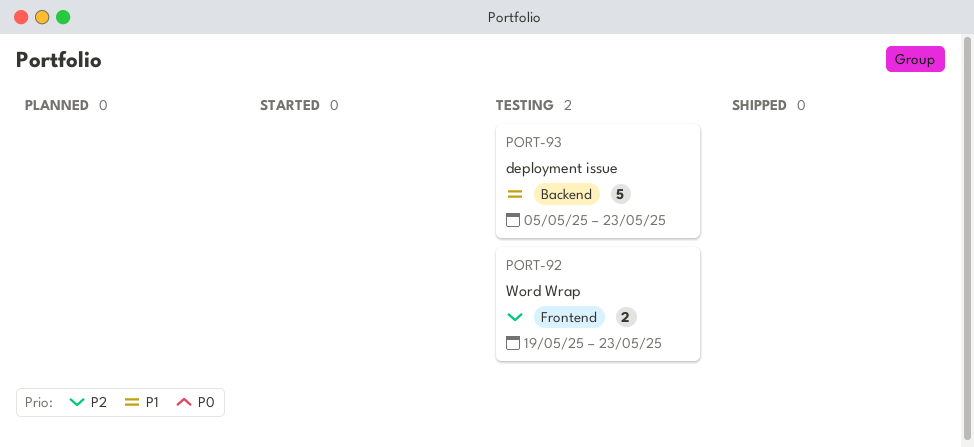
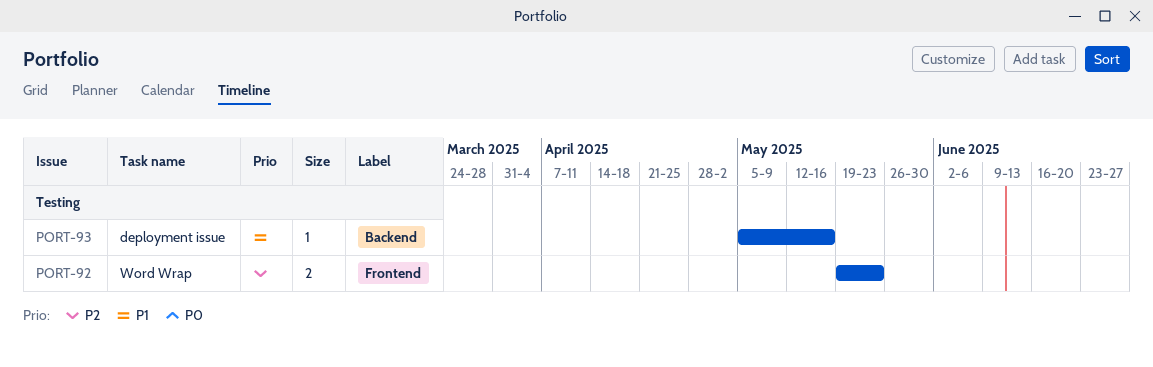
PORT-93, estimate: 5 -> 1
PORT-93, due: May 23 -> May 16

